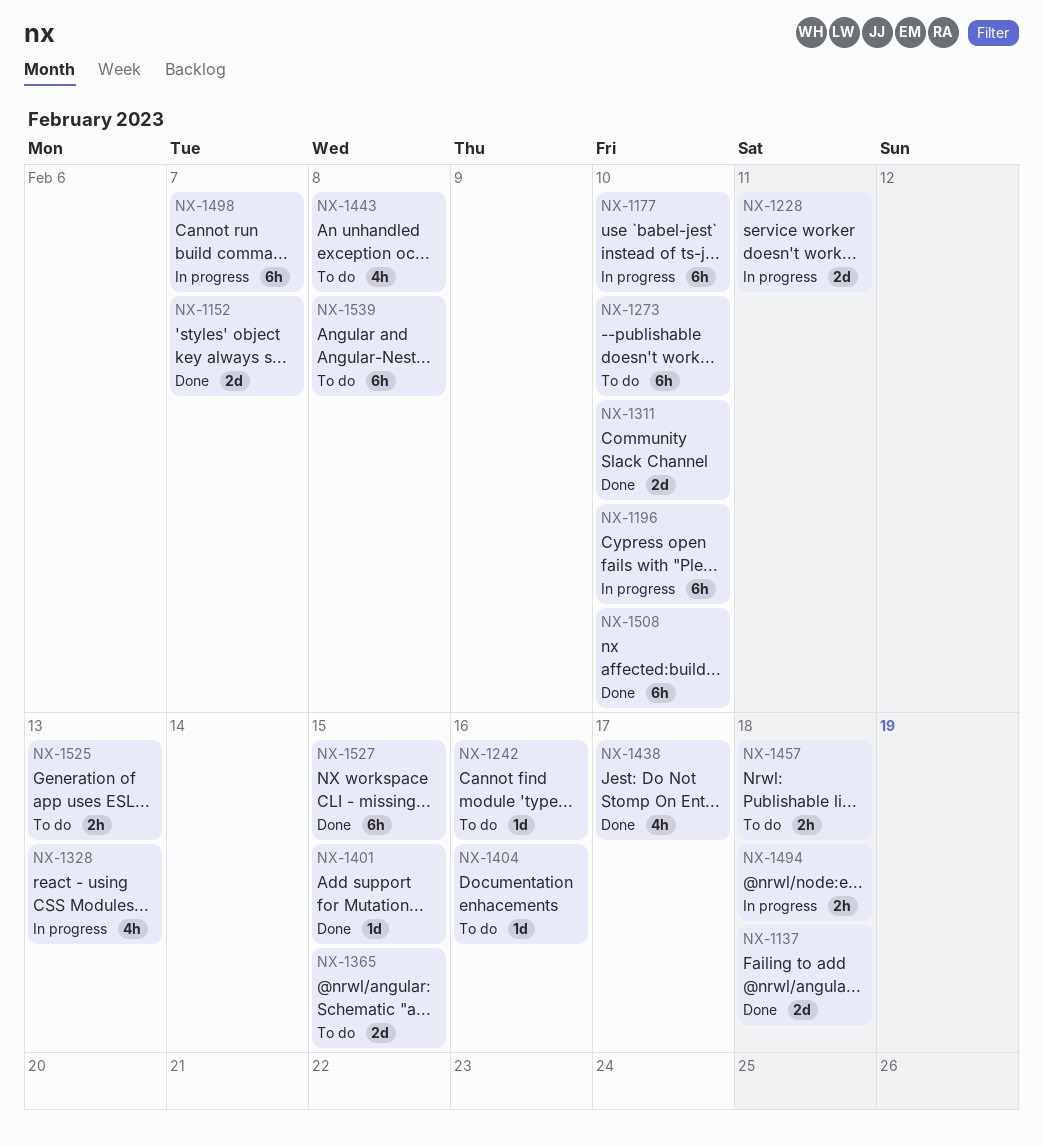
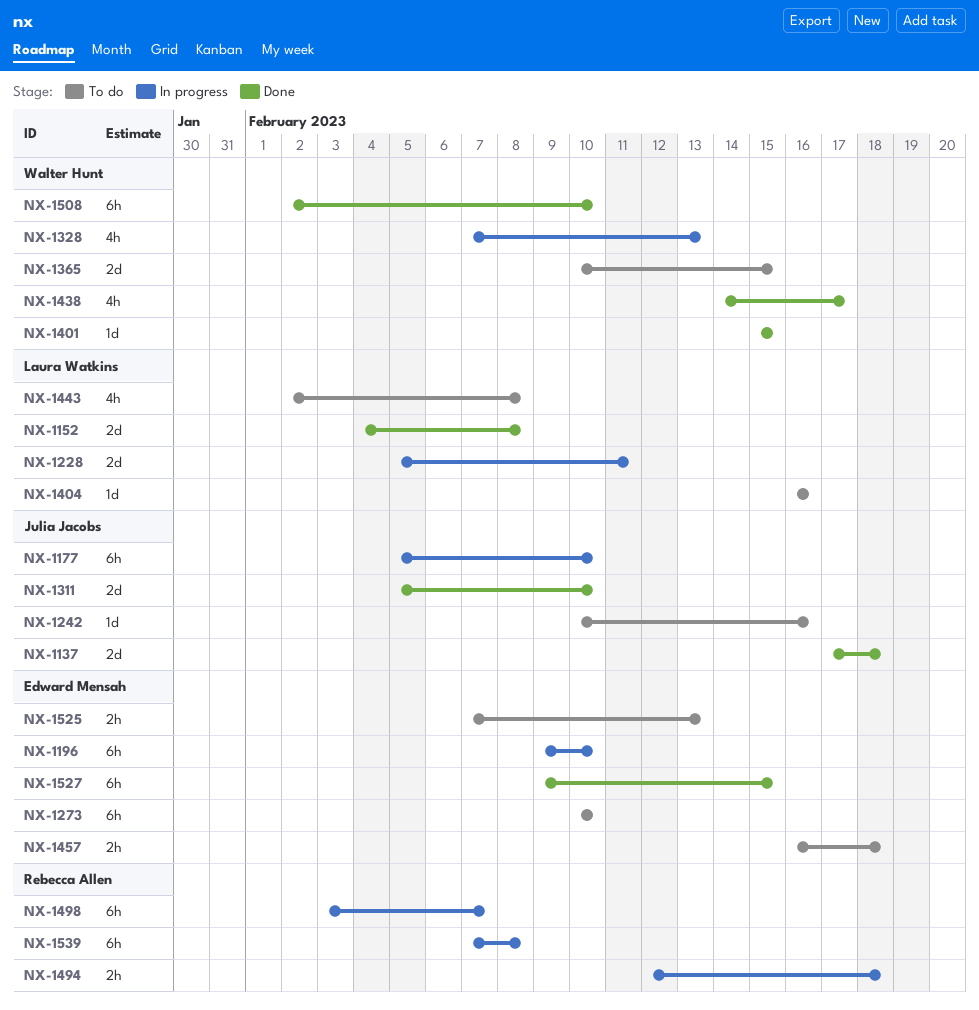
NX-1152, due: Feb 7 -> Feb 8
NX-1539, status: To do -> In progress

